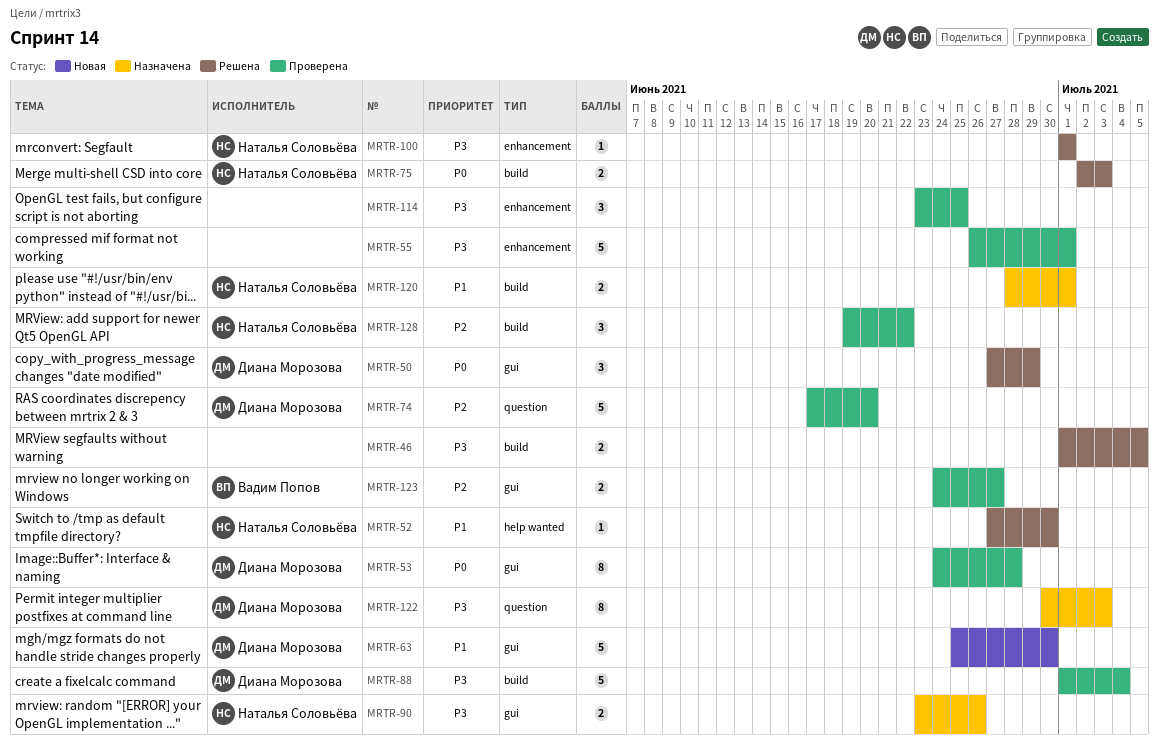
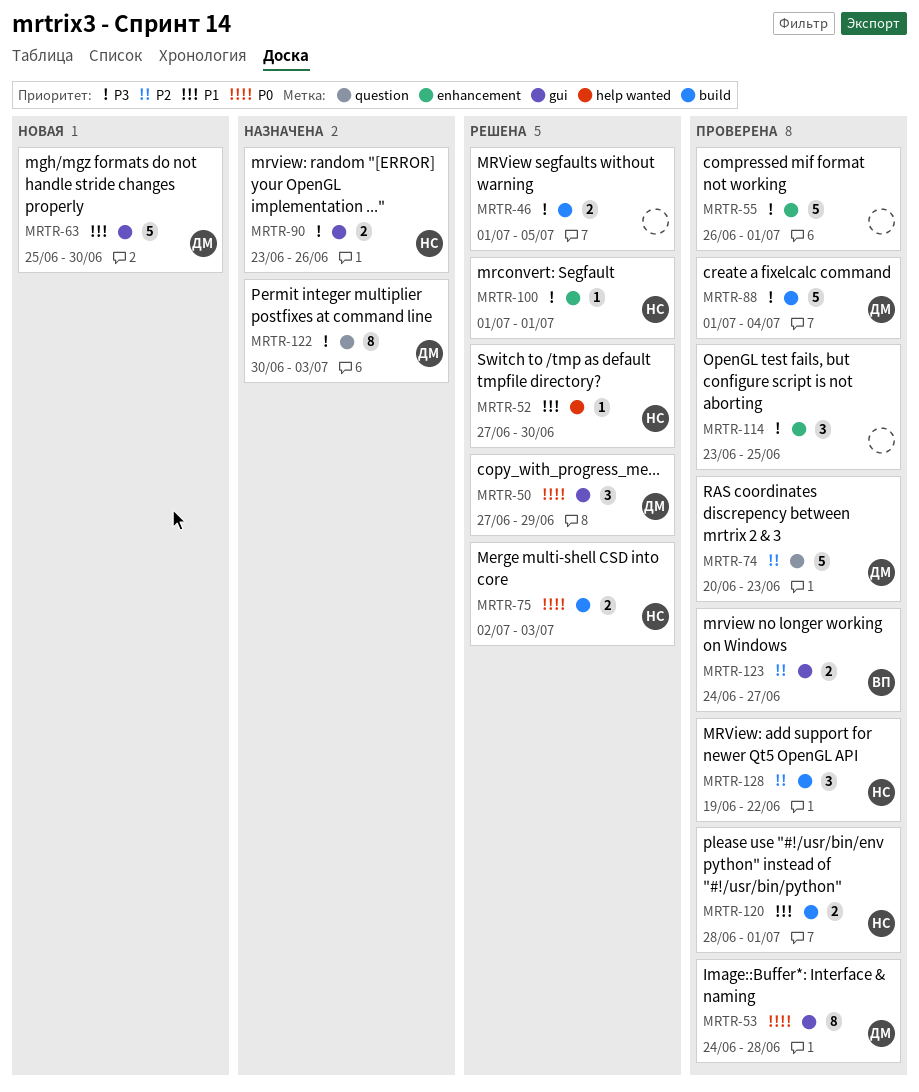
MRTR-74, start: Jun 17 -> Jun 20
MRTR-74, due: Jun 20 -> Jun 23
MRTR-120, status: Назначена -> Проверена

